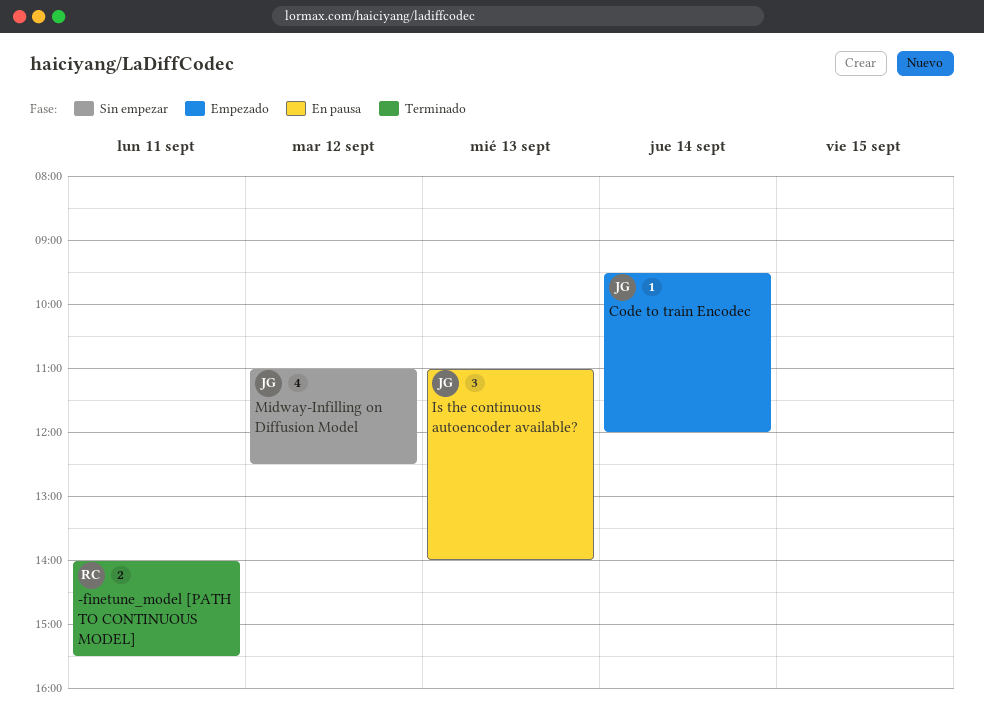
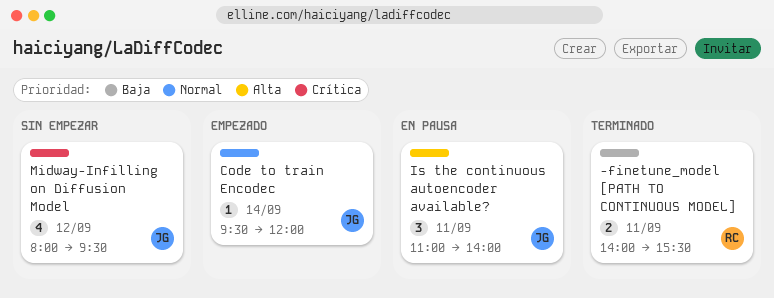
Is the continuous autoencoder available?, day: Sep 13 -> Sep 11
Midway-Infilling on Diffusion Model, begins: 11:00 -> 08:00
Midway-Infilling on Diffusion Model, ends: 12:30 -> 09:30

